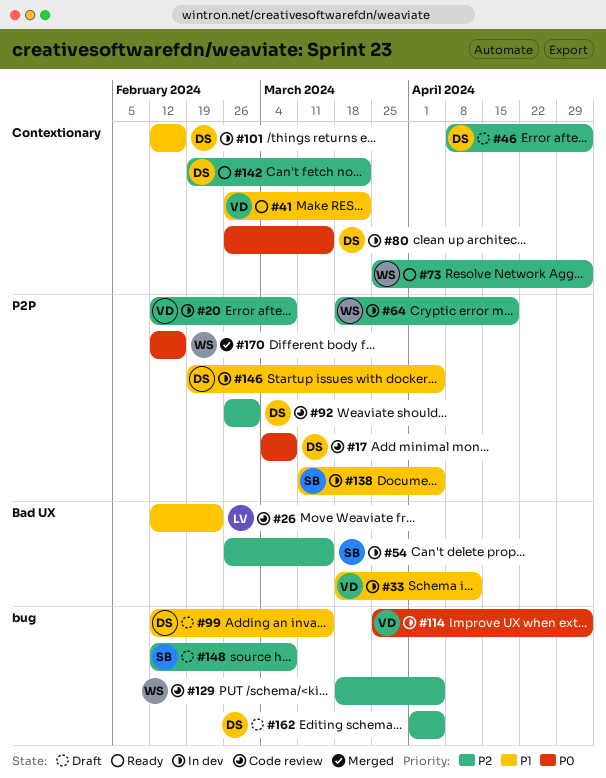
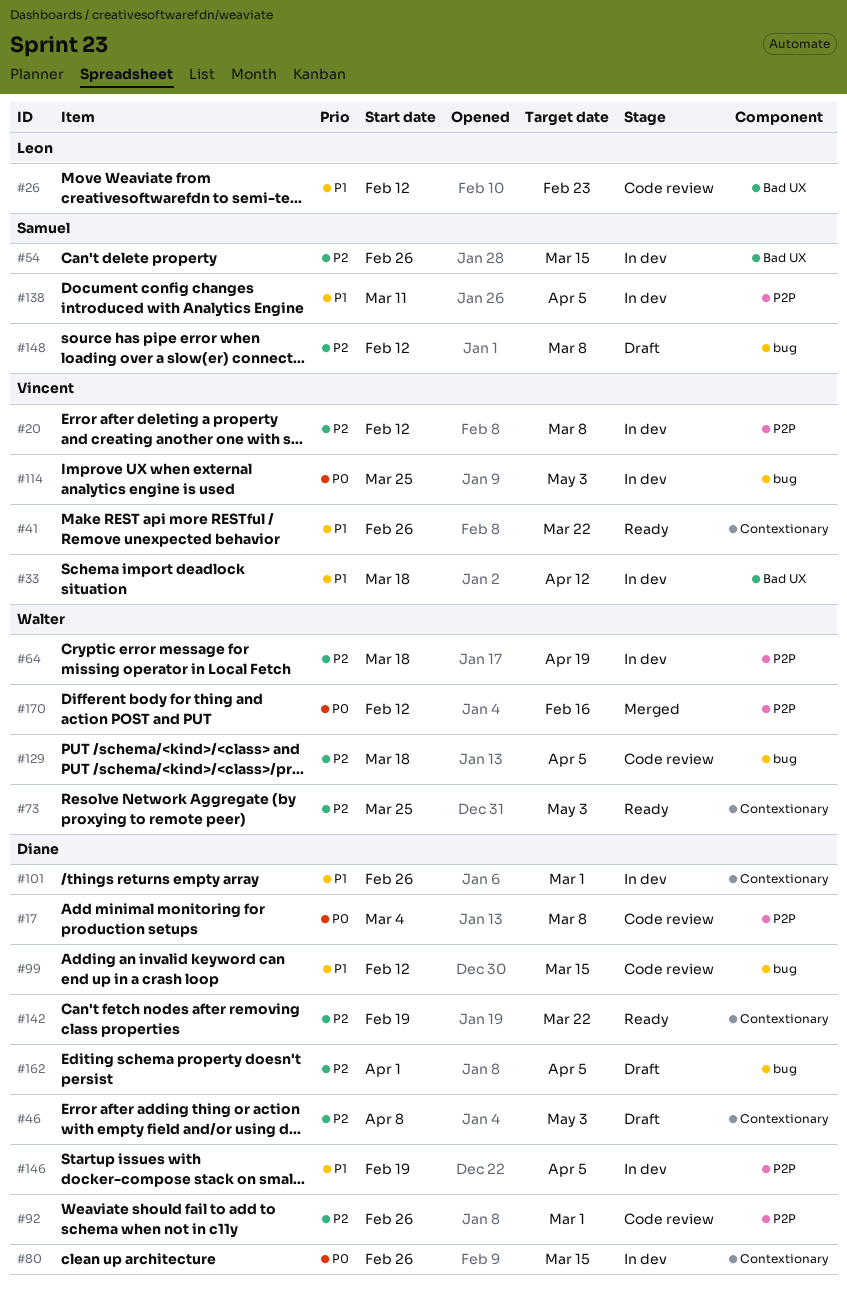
#99, status: Draft -> Code review
#101, start: Feb 12 -> Feb 26
#101, due: Feb 16 -> Mar 1

